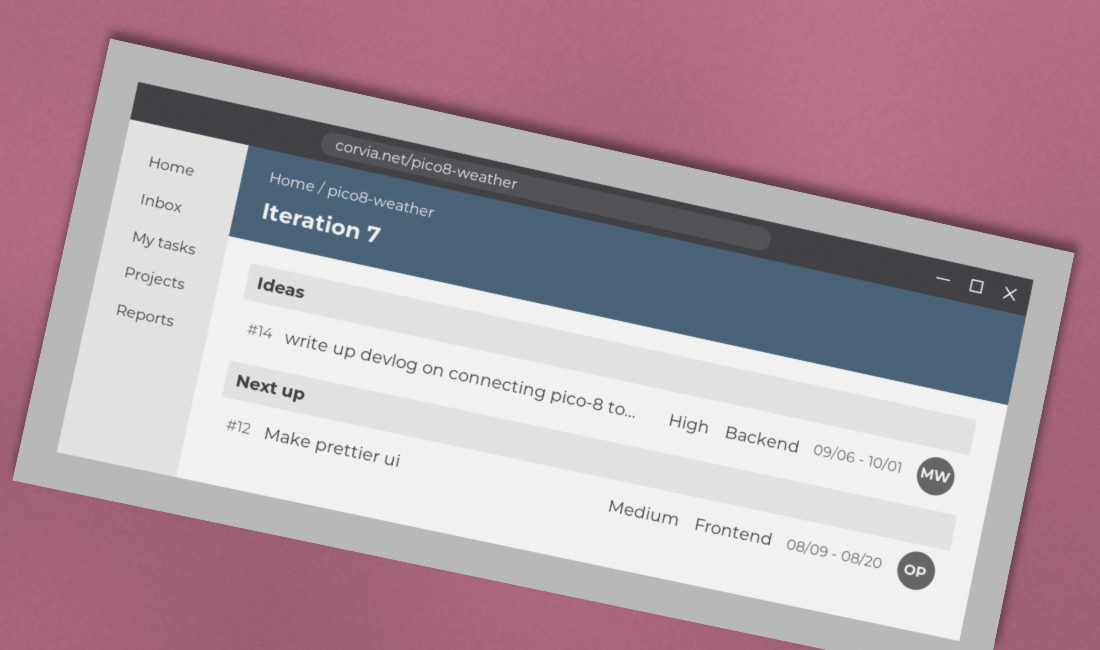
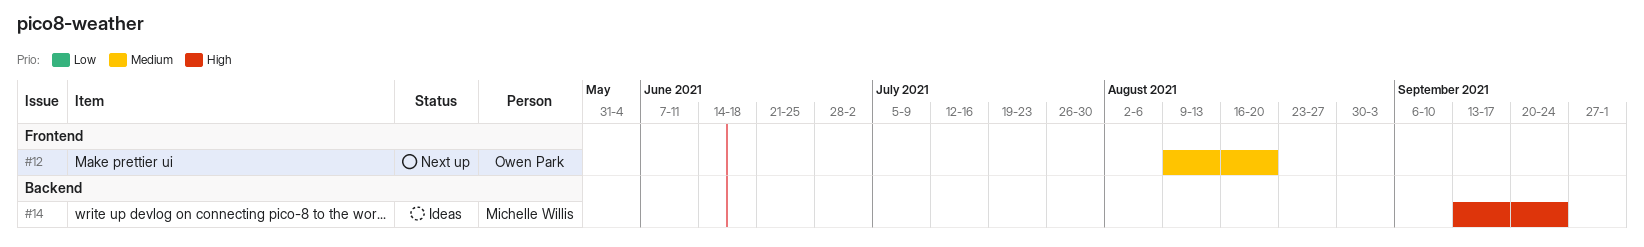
#14, start: Sep 6 -> Sep 13
#14, due: Oct 1 -> Sep 24

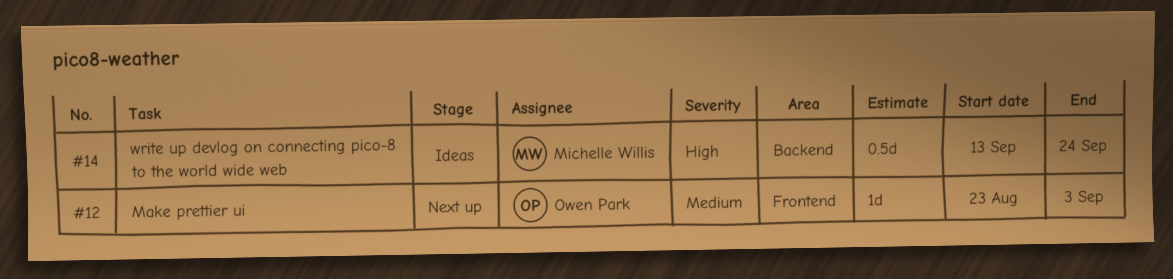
#12, start: Aug 9 -> Aug 23
#12, due: Aug 20 -> Sep 3

